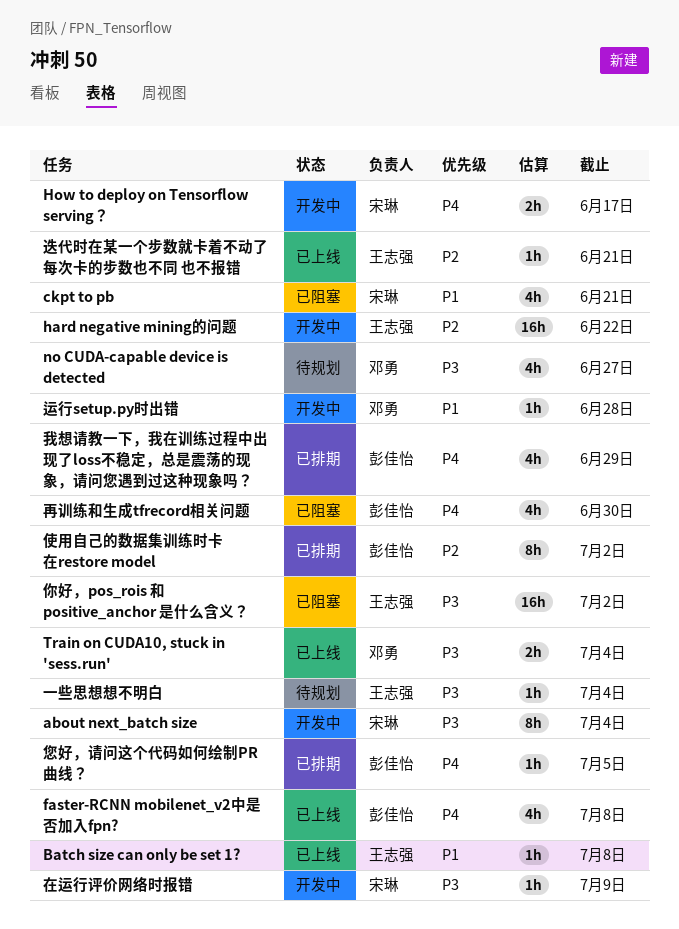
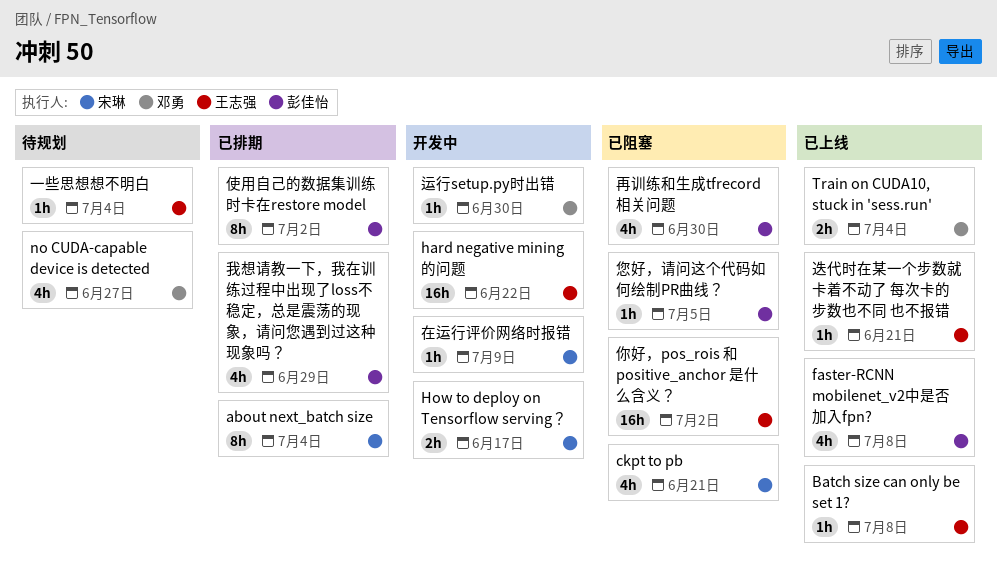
about next_batch size, status: 开发中 -> 已排期
您好，请问这个代码如何绘制PR曲线？, status: 已排期 -> 已阻塞
运行setup.py时出错, due: Jun 28 -> Jun 30

